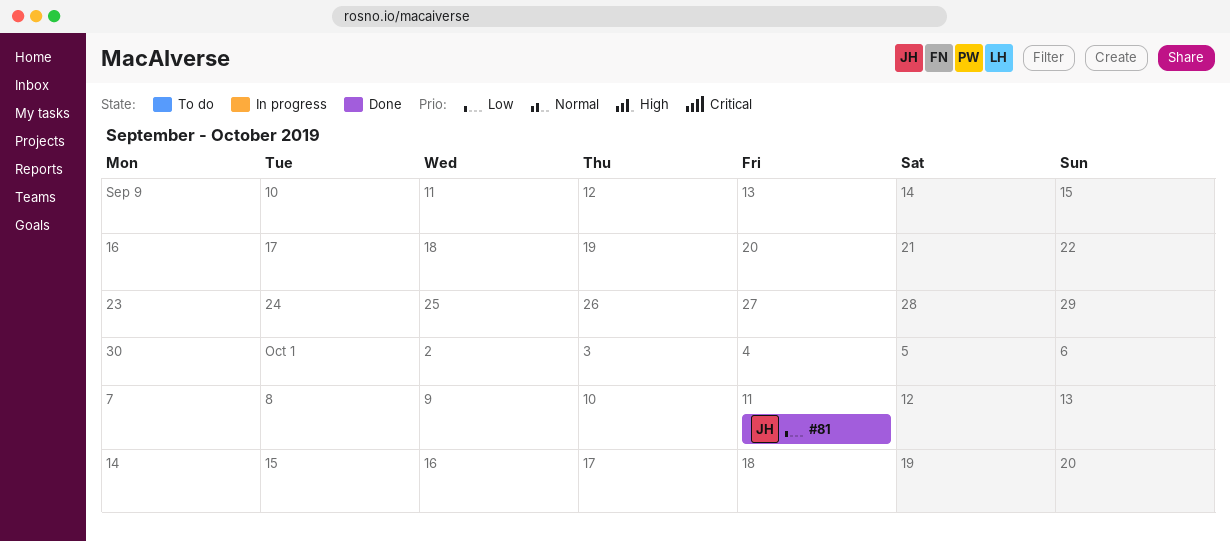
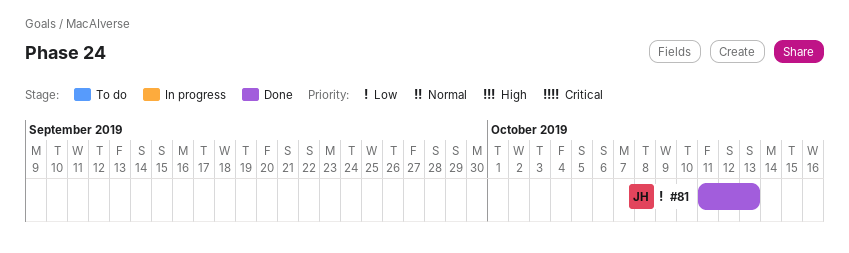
#81, due: Oct 11 -> Oct 13

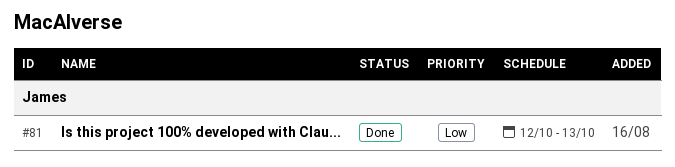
#81, start: Oct 11 -> Oct 12

